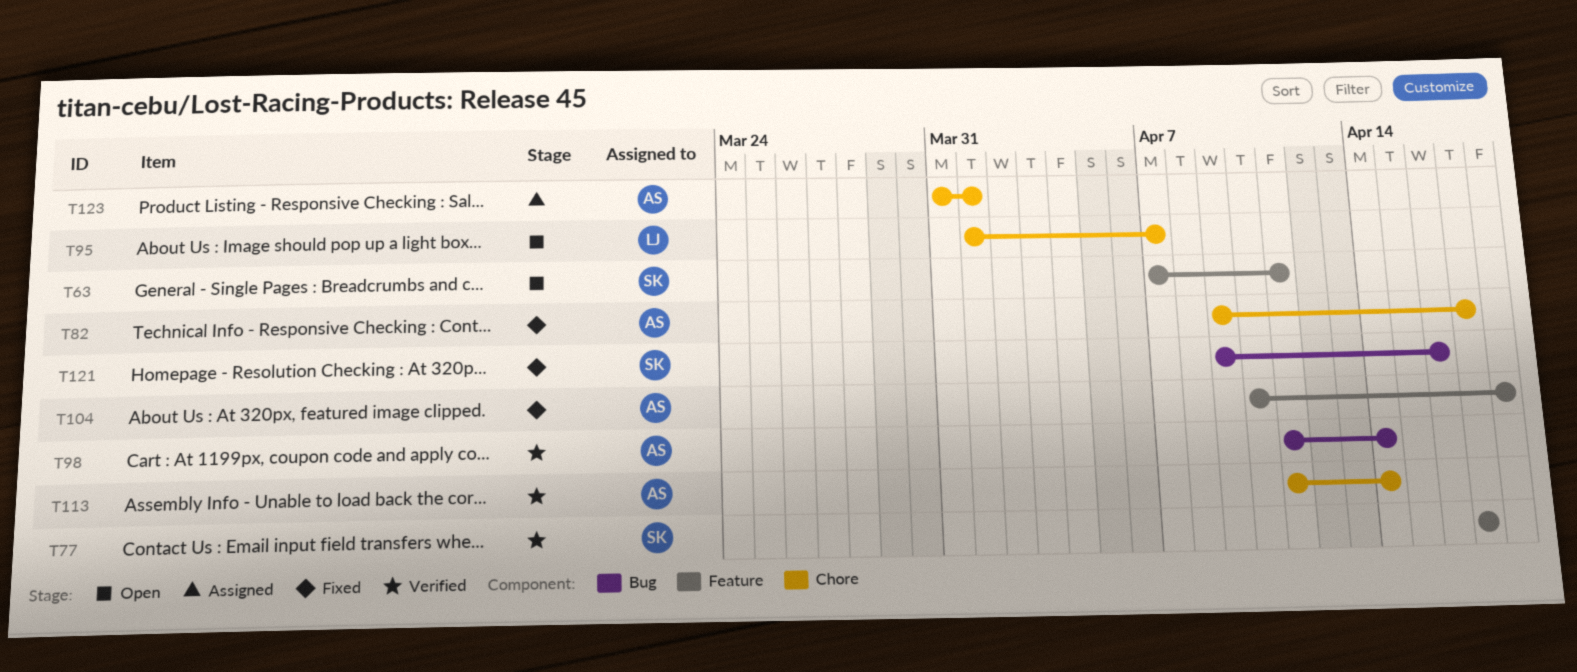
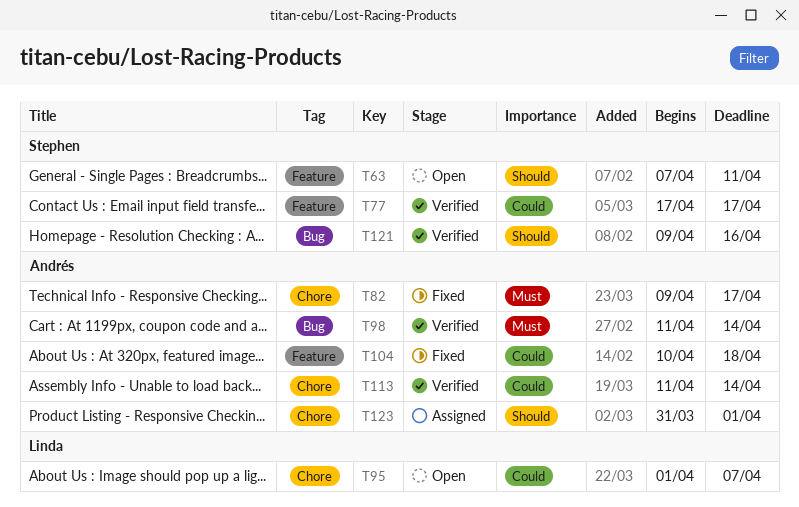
T121, status: Fixed -> Verified

